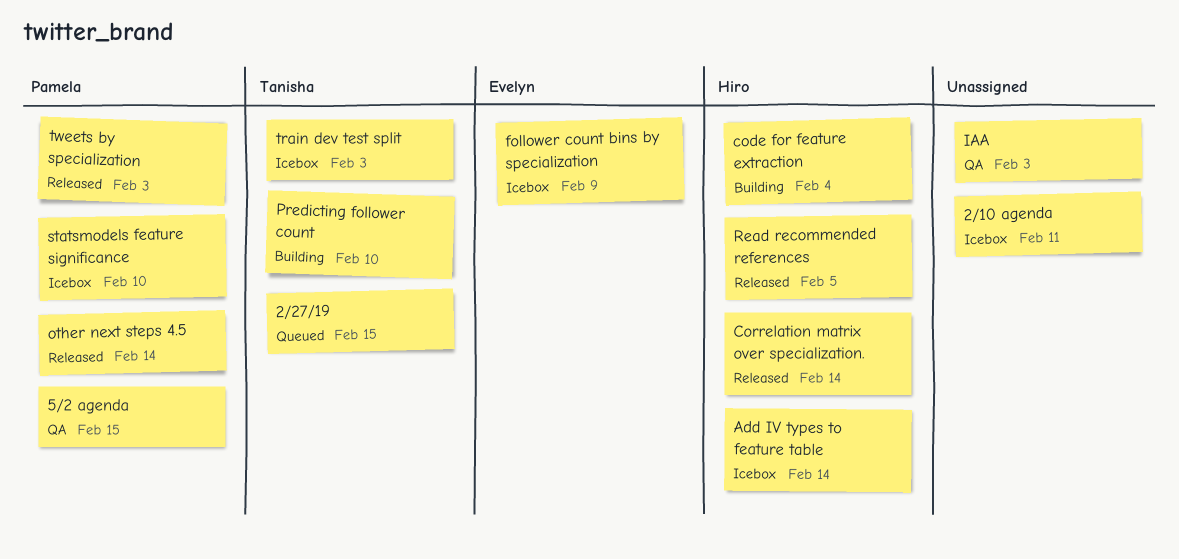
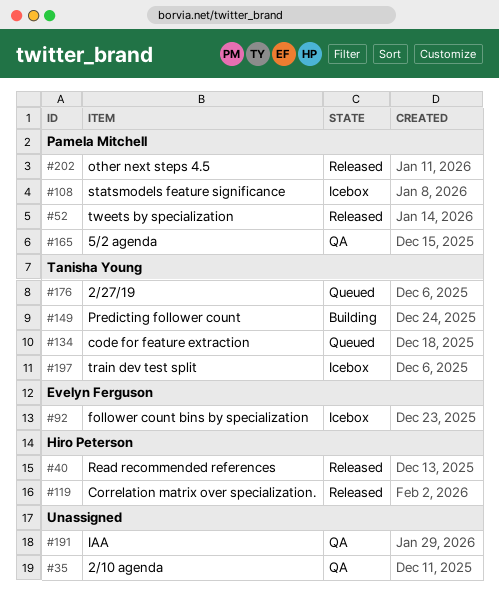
2/10 agenda, status: Icebox -> QA
Add IV types to feature table: present -> none
code for feature extraction, status: Building -> Queued
code for feature extraction, owner: Hiro Peterson -> Tanisha Young

